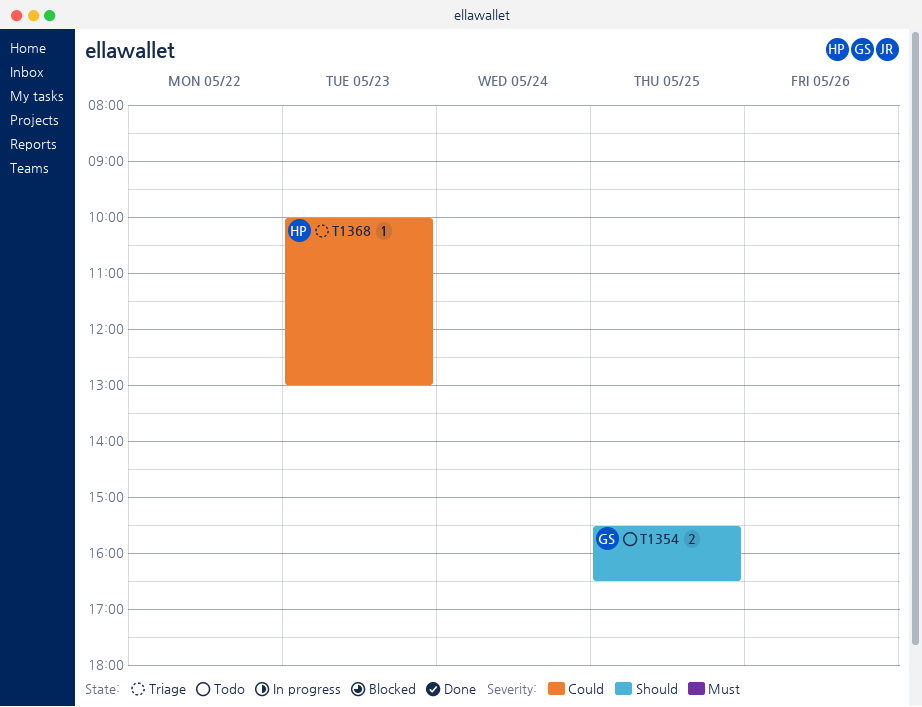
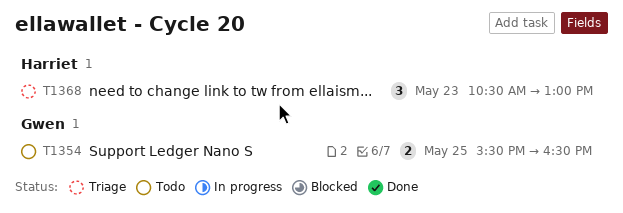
T1368, estimate: 1 -> 3
T1368, begins: 10:00 -> 10:30

